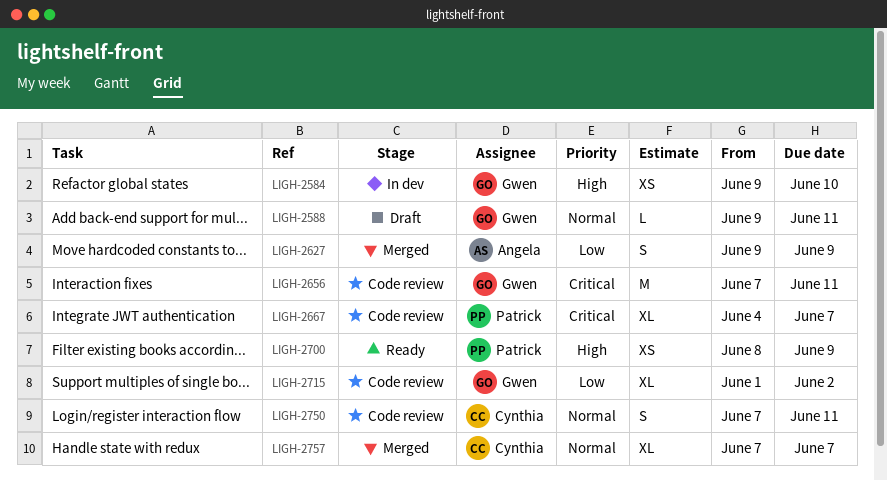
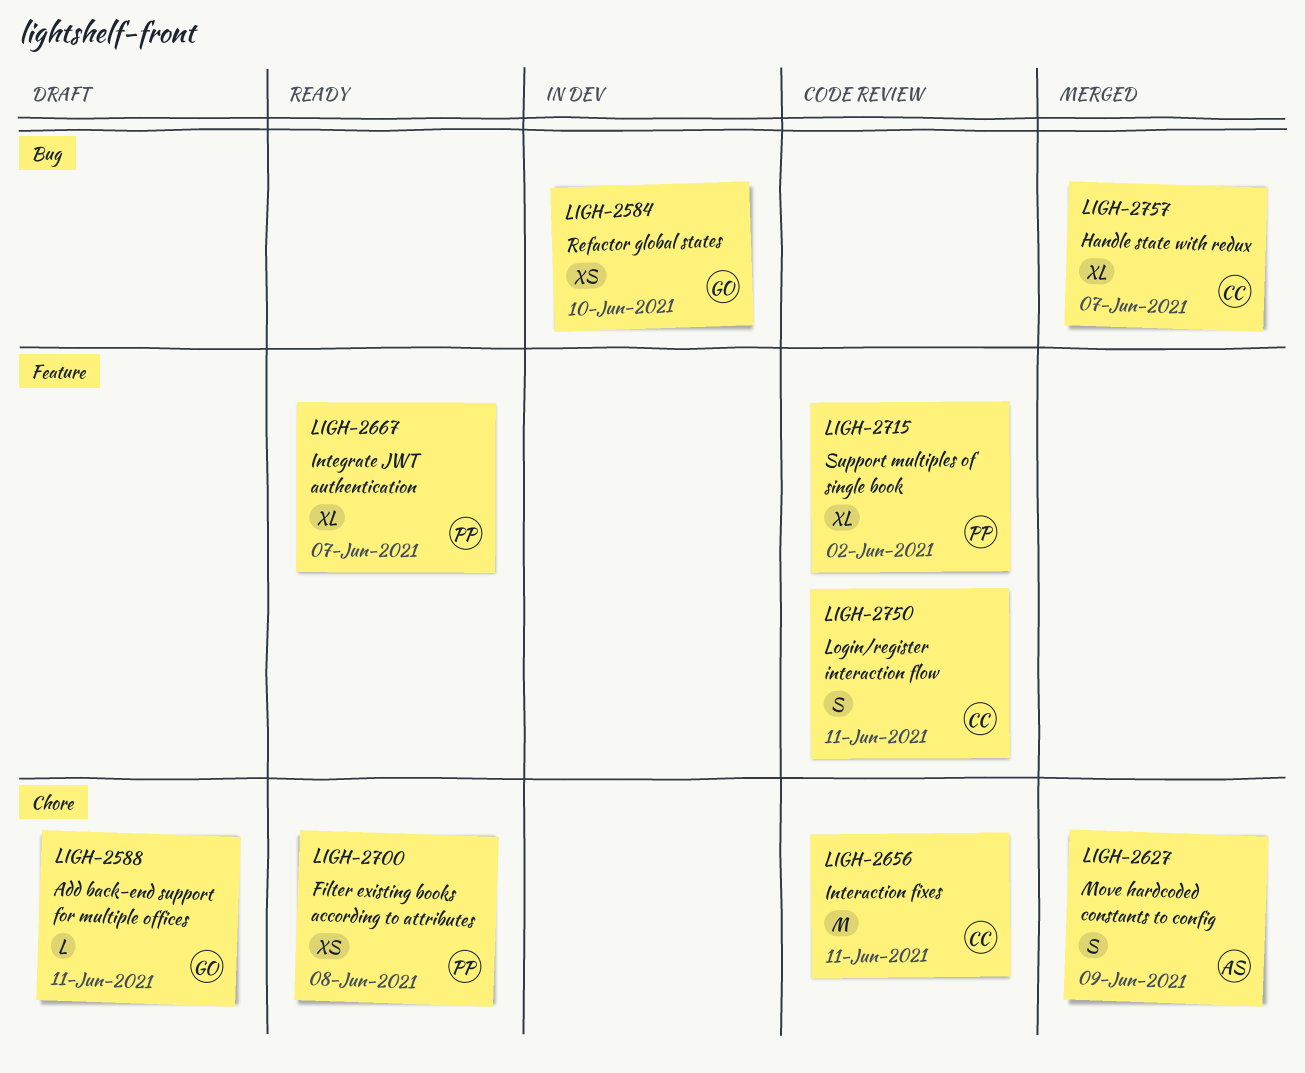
LIGH-2656, owner: Gwen -> Cynthia
LIGH-2667, status: Code review -> Ready
LIGH-2700, due: Jun 9 -> Jun 8
LIGH-2715, owner: Gwen -> Patrick

